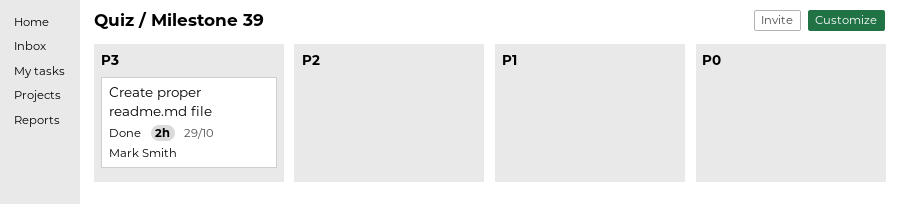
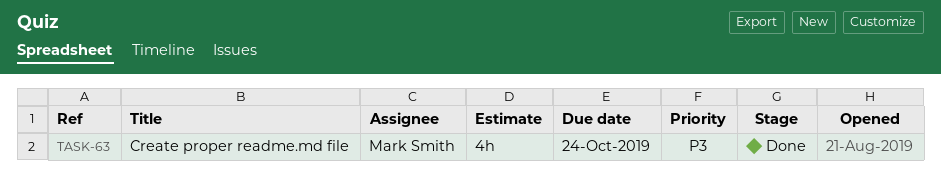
Create proper readme.md file, estimate: 2h -> 4h
Create proper readme.md file, due: Oct 29 -> Oct 24

